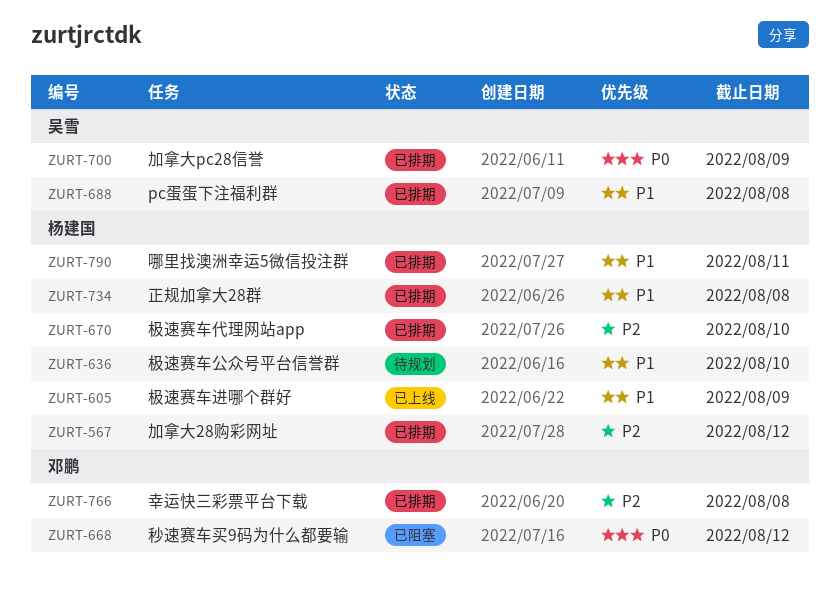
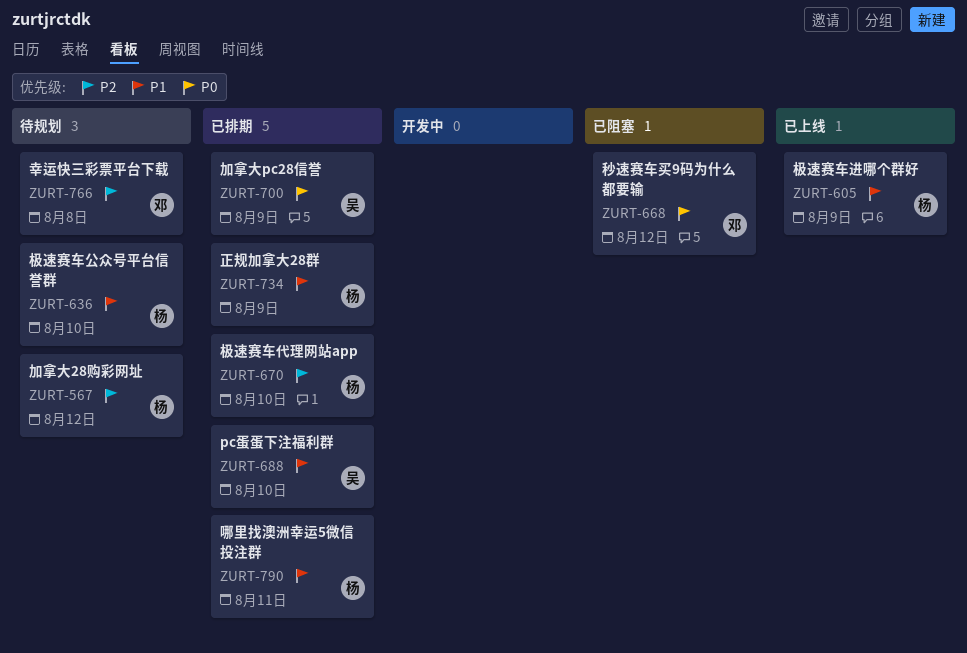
ZURT-567, status: 已排期 -> 待规划
ZURT-688, due: Aug 8 -> Aug 10
ZURT-734, due: Aug 8 -> Aug 9
ZURT-766, status: 已排期 -> 待规划

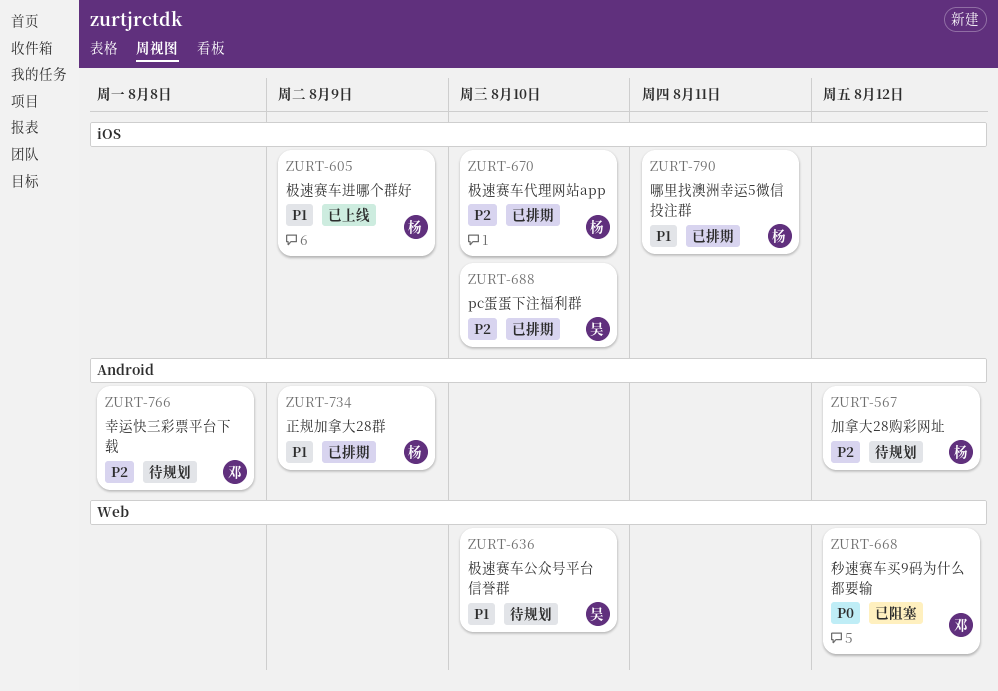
ZURT-636, owner: 杨 -> 吴
ZURT-688, priority: P1 -> P2
ZURT-700: present -> none

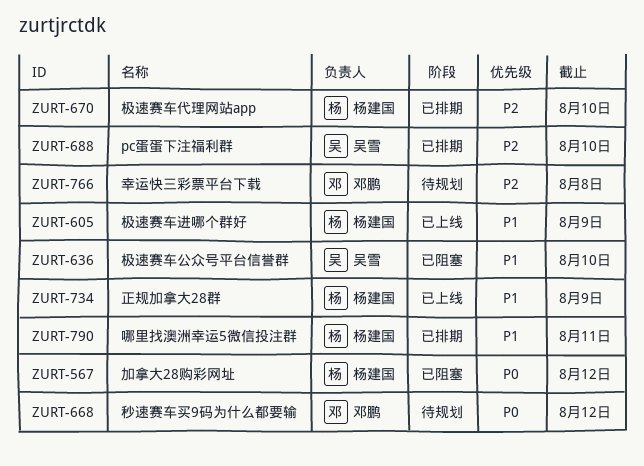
ZURT-567, status: 待规划 -> 已阻塞
ZURT-567, priority: P2 -> P0
ZURT-636, status: 待规划 -> 已阻塞
ZURT-668, status: 已阻塞 -> 待规划
ZURT-734, status: 已排期 -> 已上线

